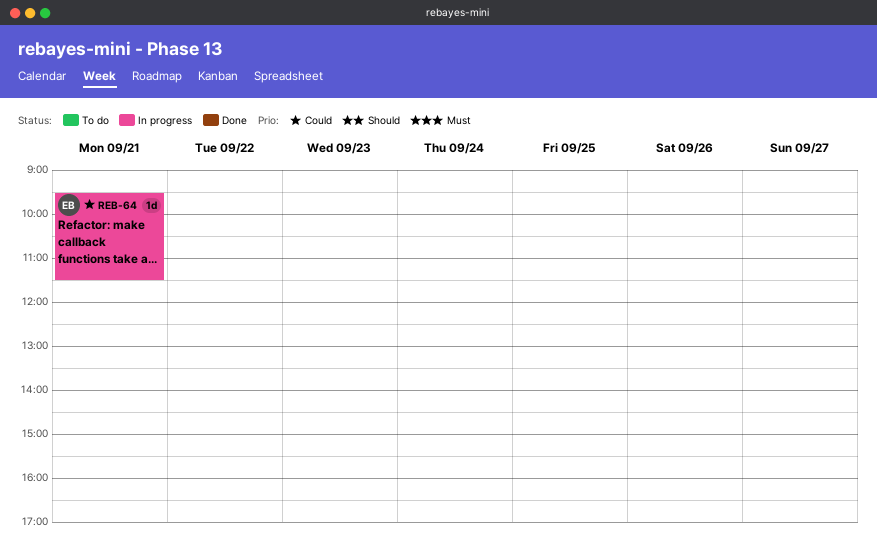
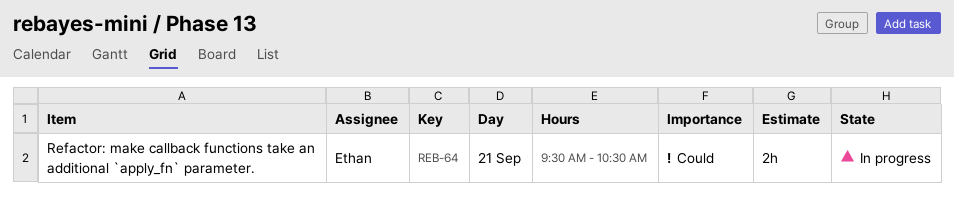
REB-64, estimate: 1d -> 2h
REB-64, ends: 11:30 -> 10:30

